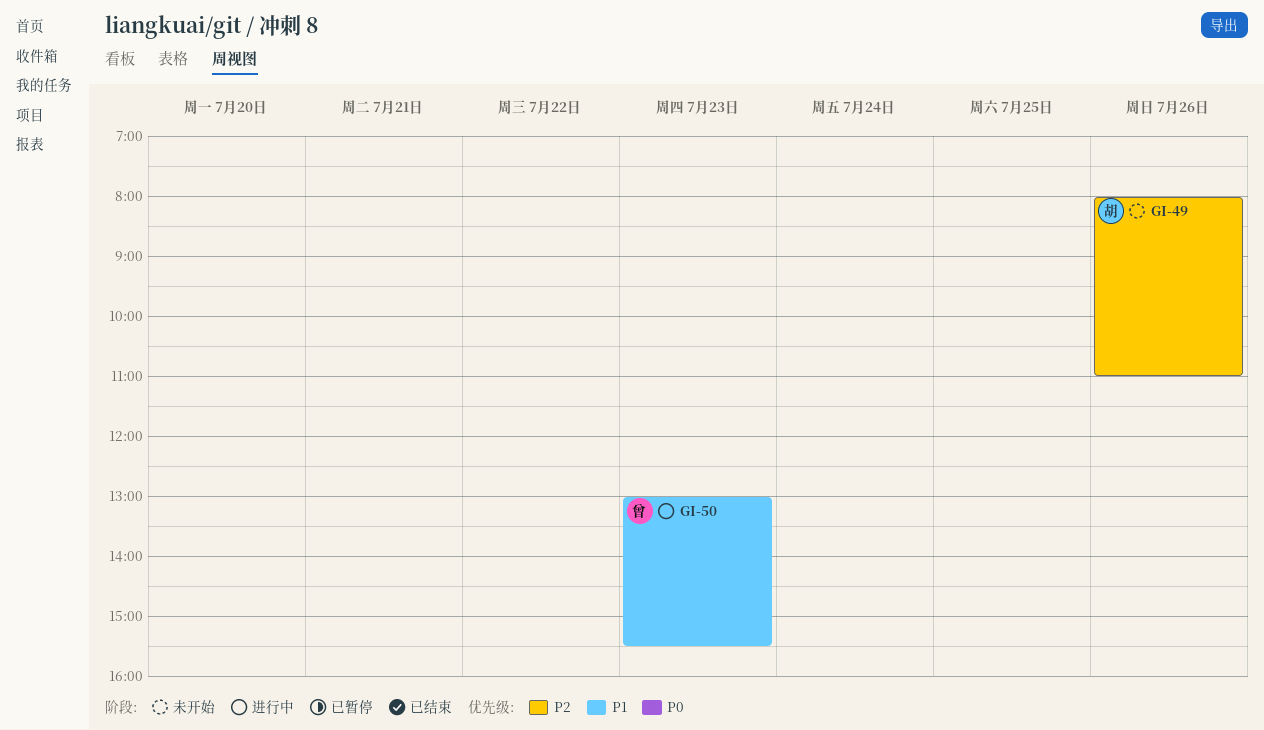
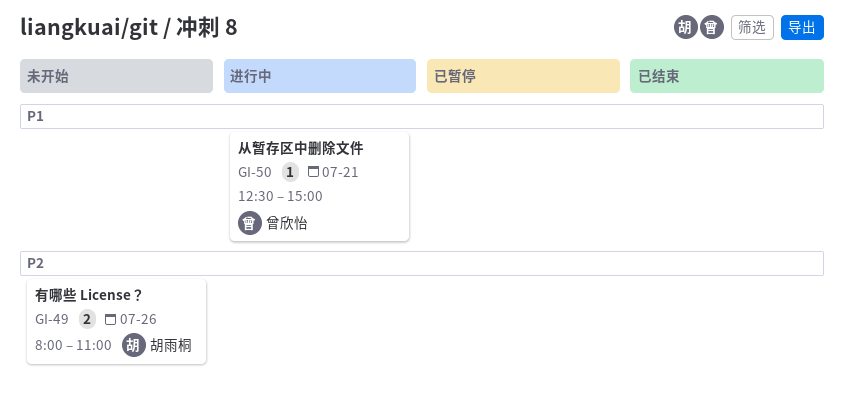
GI-50, day: Jul 23 -> Jul 21
GI-50, begins: 13:00 -> 12:30
GI-50, ends: 15:30 -> 15:00

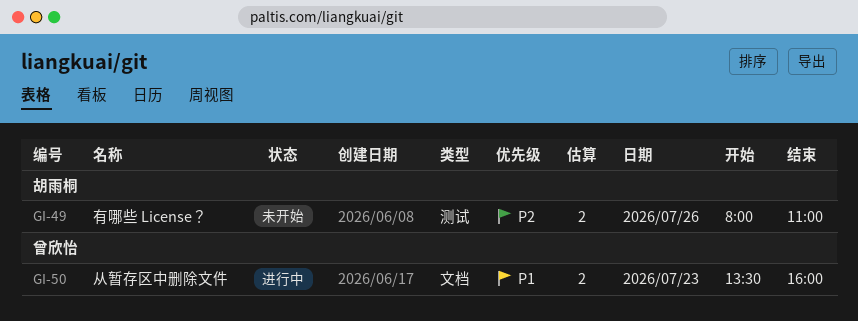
GI-50, estimate: 1 -> 2
GI-50, day: Jul 21 -> Jul 23
GI-50, begins: 12:30 -> 13:30
GI-50, ends: 15:00 -> 16:00

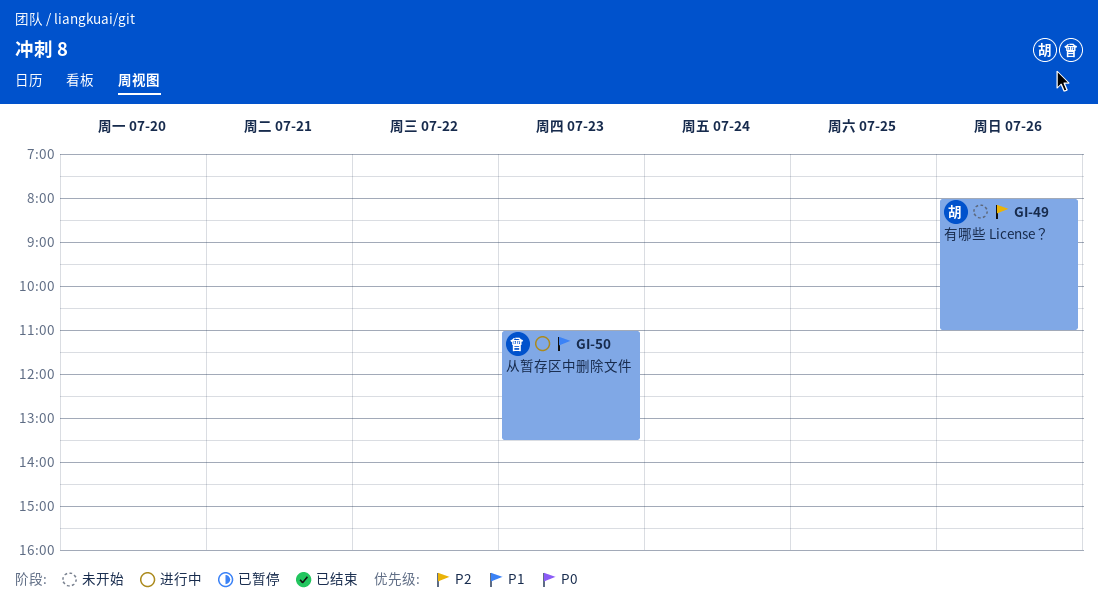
GI-50, begins: 13:30 -> 11:00
GI-50, ends: 16:00 -> 13:30

